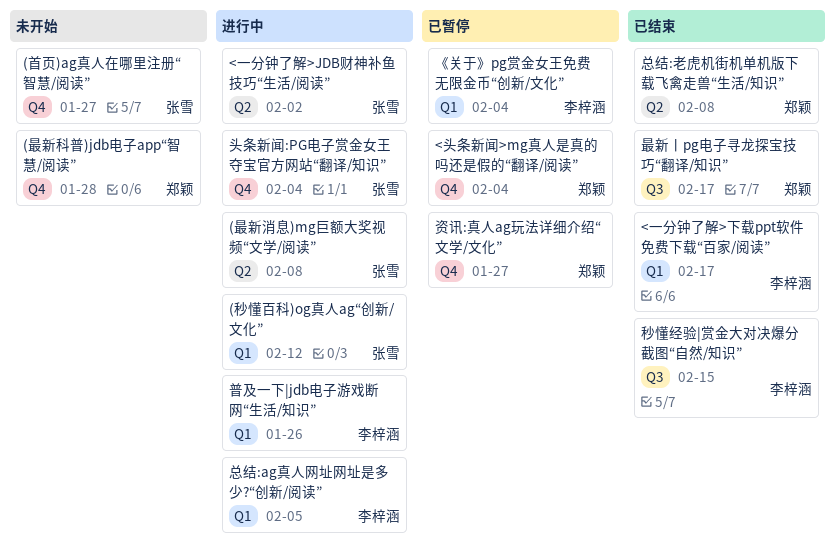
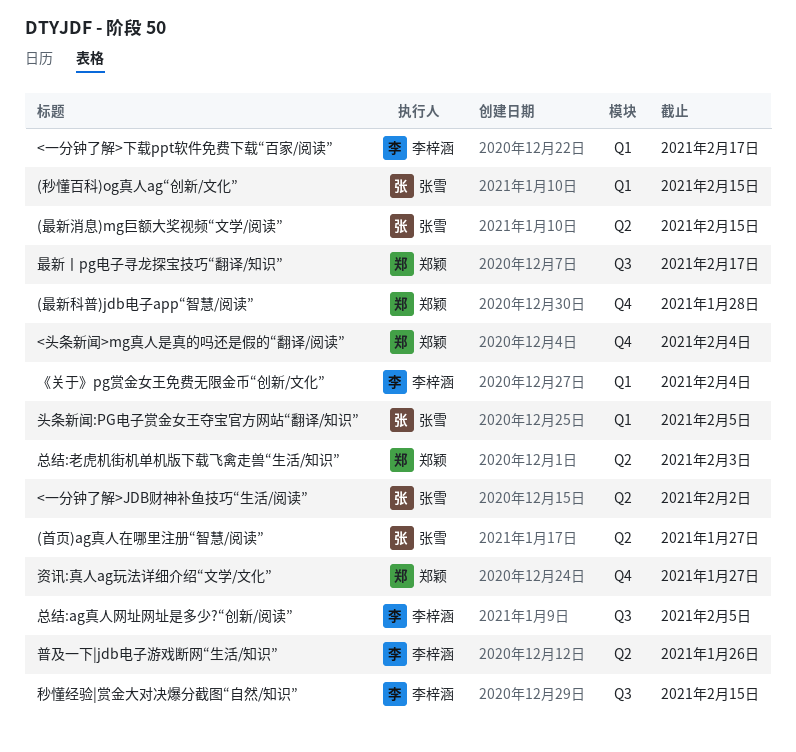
(最新消息)mg巨额大奖视频“文学/阅读”, due: Feb 8 -> Feb 15
(秒懂百科)og真人ag“创新/文化”, due: Feb 12 -> Feb 15
(首页)ag真人在哪里注册“智慧/阅读”, label: Q4 -> Q2
头条新闻:PG电子赏金女王夺宝官方网站“翻译/知识”, label: Q4 -> Q1
头条新闻:PG电子赏金女王夺宝官方网站“翻译/知识”, due: Feb 4 -> Feb 5
总结:ag真人网址网址是多少?“创新/阅读”, label: Q1 -> Q3
总结:老虎机街机单机版下载飞禽走兽“生活/知识”, due: Feb 8 -> Feb 3
普及一下|jdb电子游戏断网“生活/知识”, label: Q1 -> Q2

